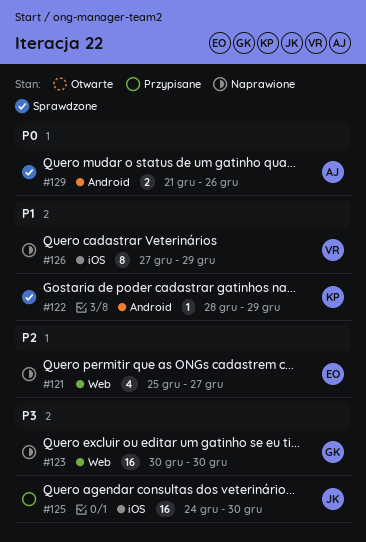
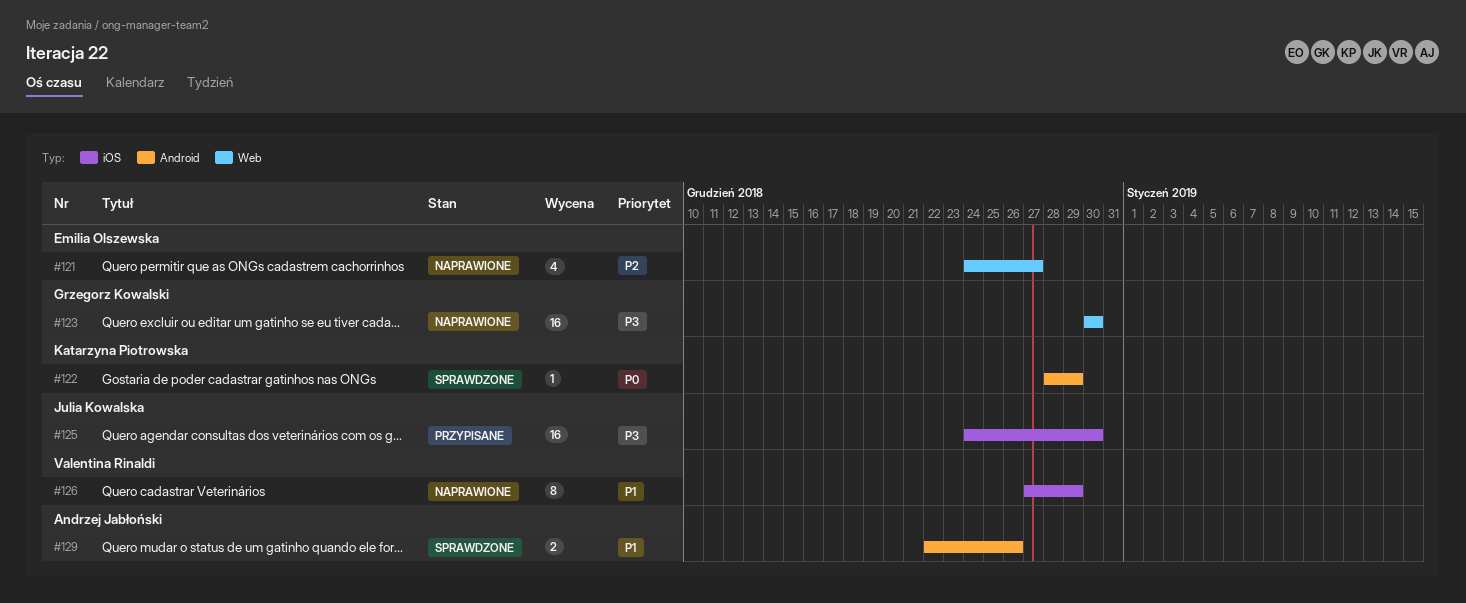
#121, start: Dec 25 -> Dec 24
#122, priority: P1 -> P0
#129, priority: P0 -> P1
#129, start: Dec 21 -> Dec 22

